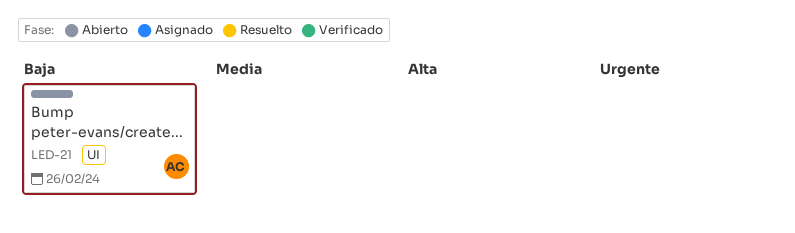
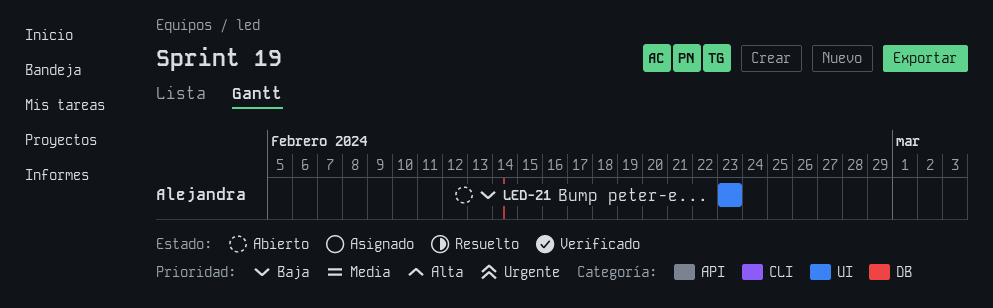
LED-21, due: Feb 26 -> Feb 23

